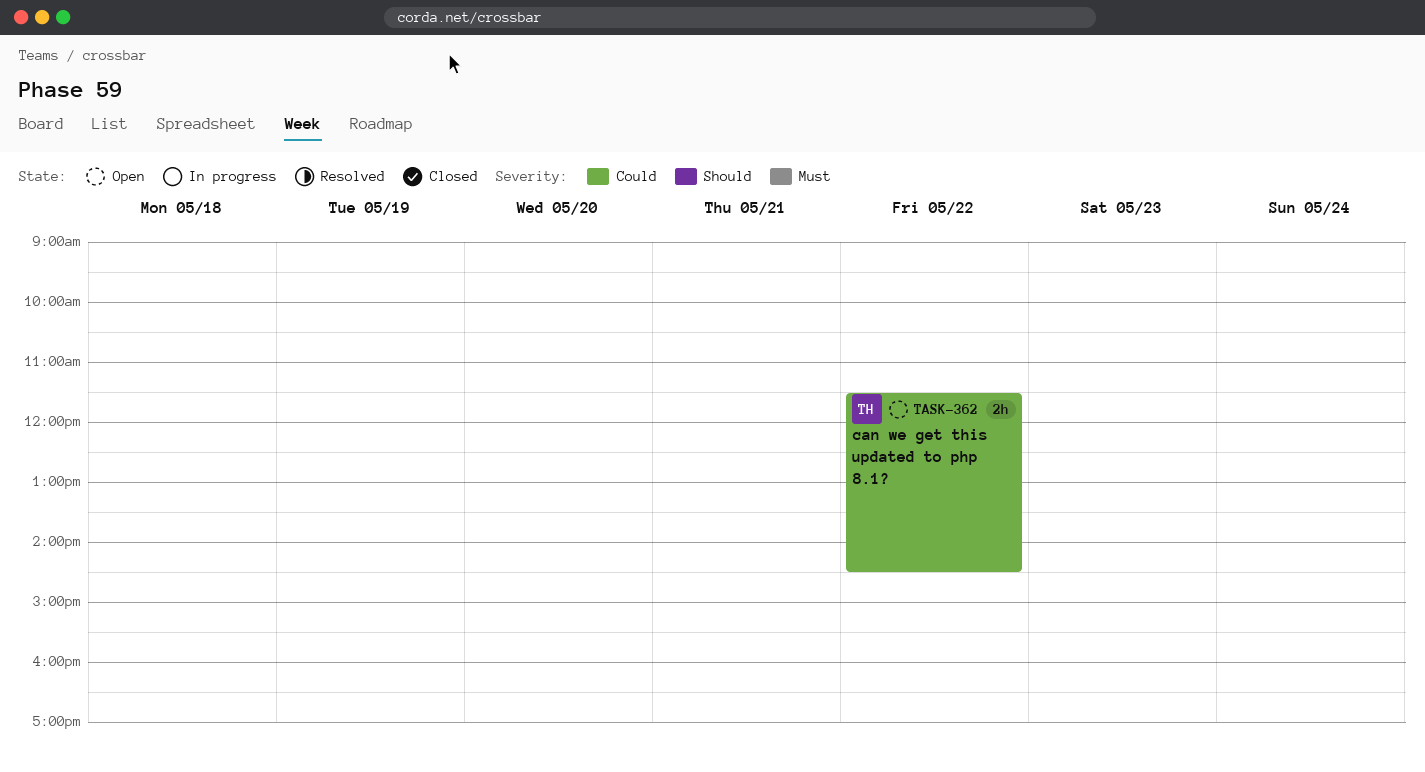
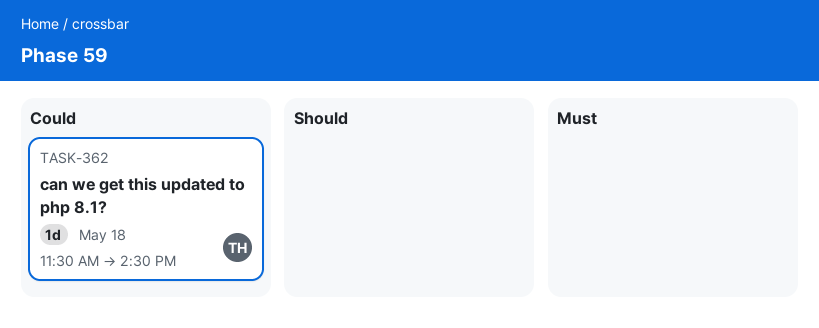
TASK-362, estimate: 2h -> 1d
TASK-362, day: May 22 -> May 18

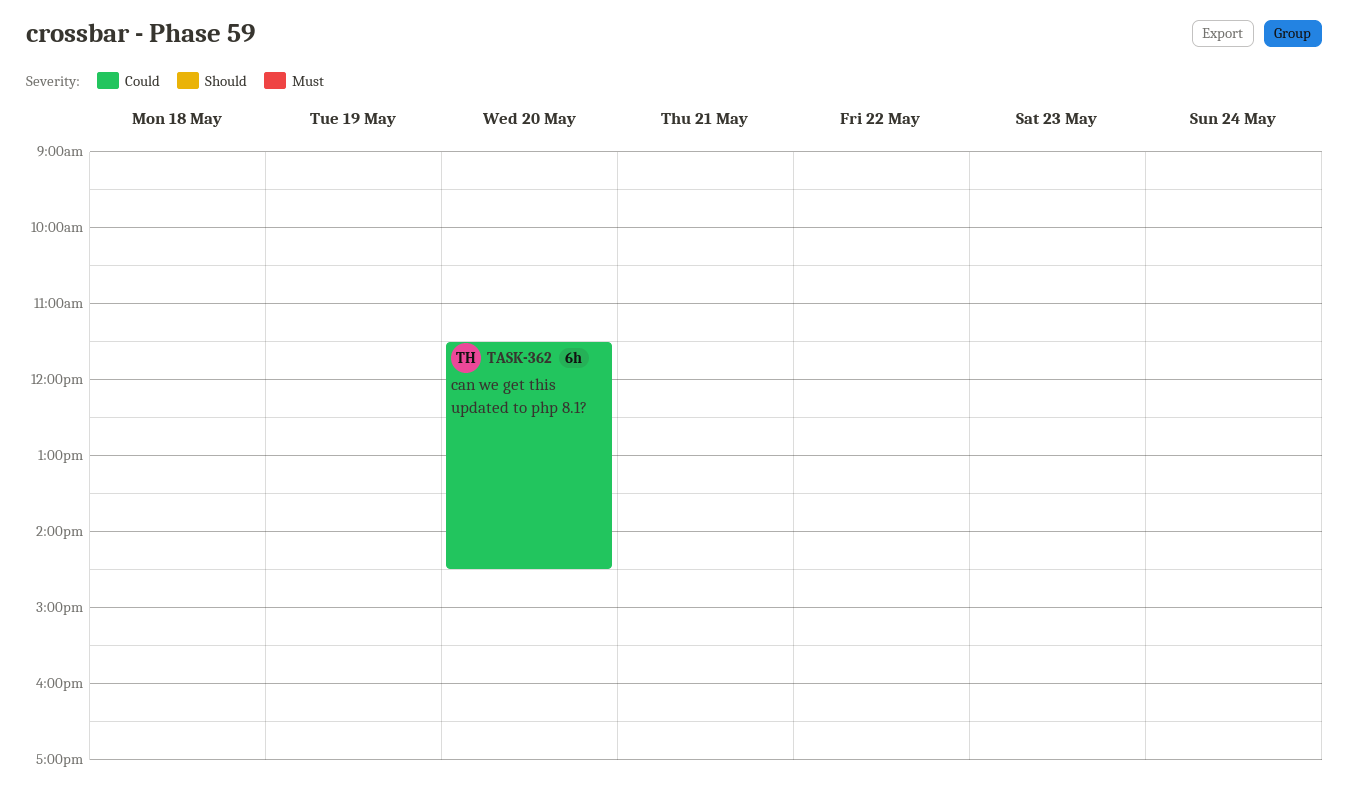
TASK-362, estimate: 1d -> 6h
TASK-362, day: May 18 -> May 20

